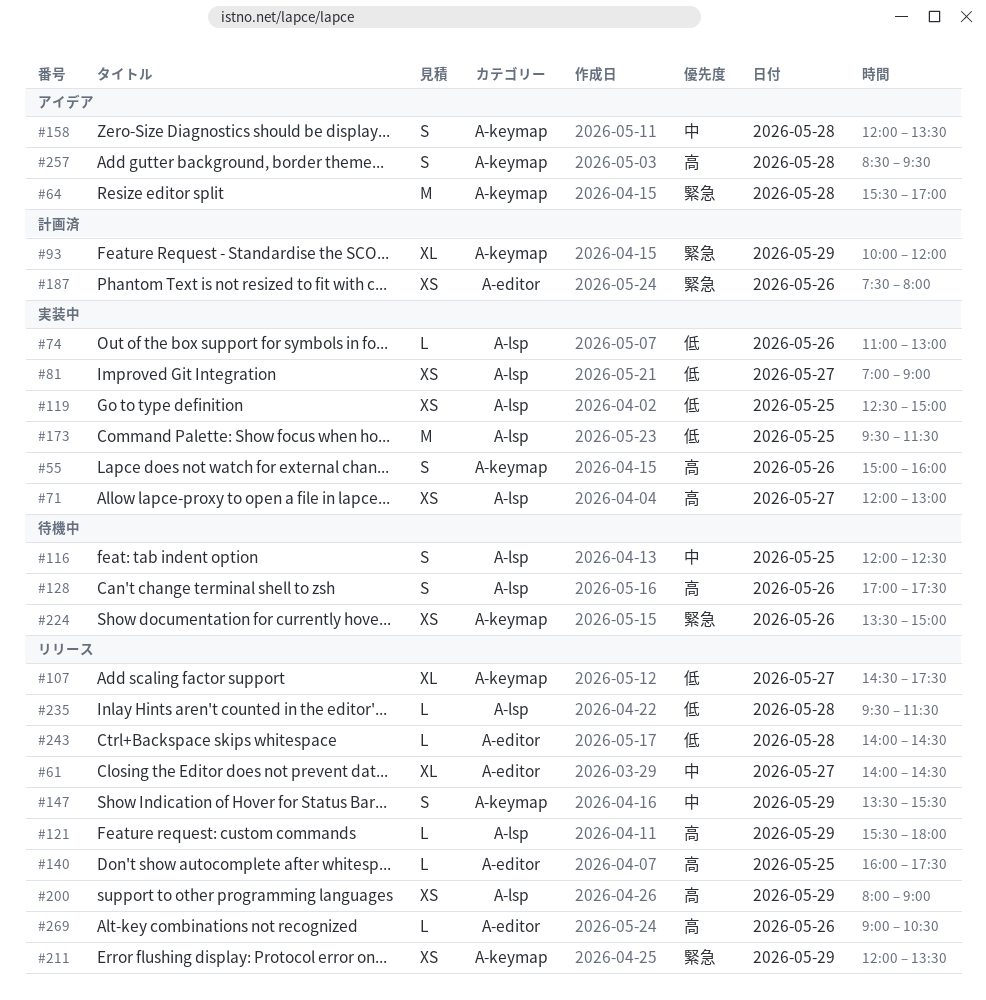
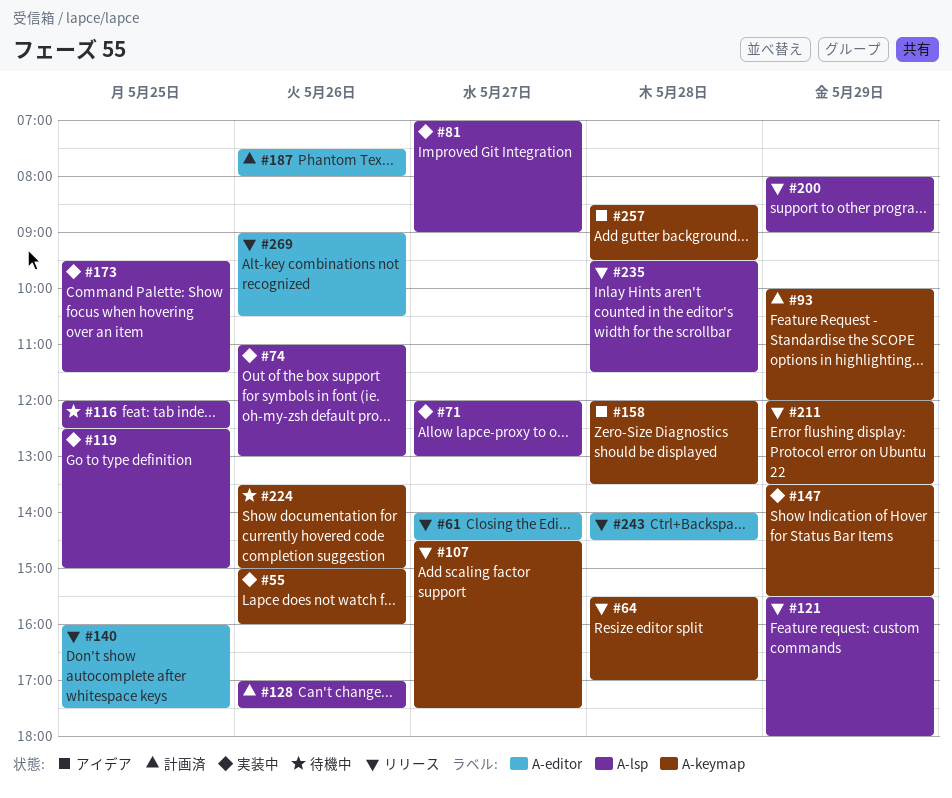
#64, status: アイデア -> リリース
#128, status: 待機中 -> 計画済
#147, status: リリース -> 実装中

